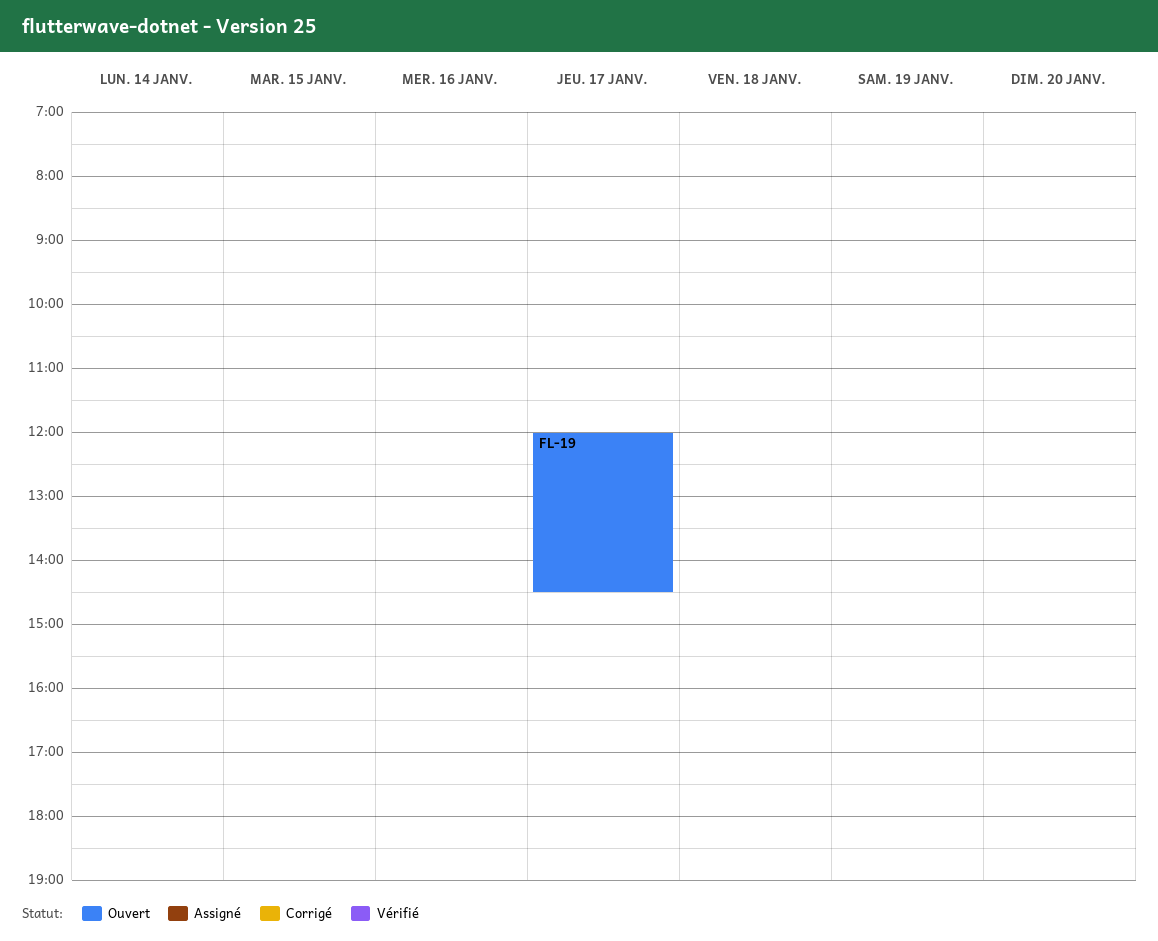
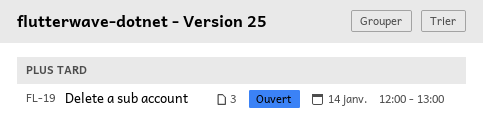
FL-19, day: Jan 17 -> Jan 14
FL-19, ends: 14:30 -> 13:00

